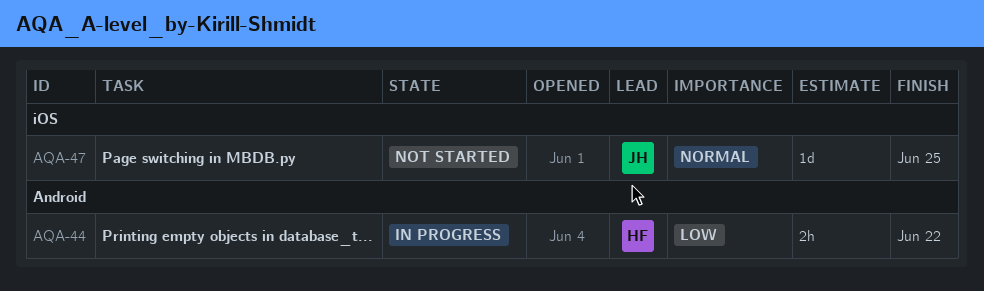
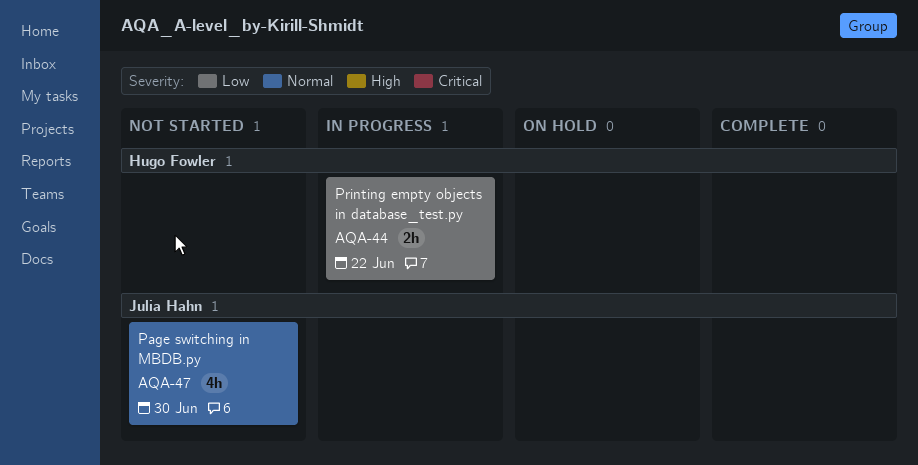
AQA-47, estimate: 1d -> 4h
AQA-47, due: Jun 25 -> Jun 30

